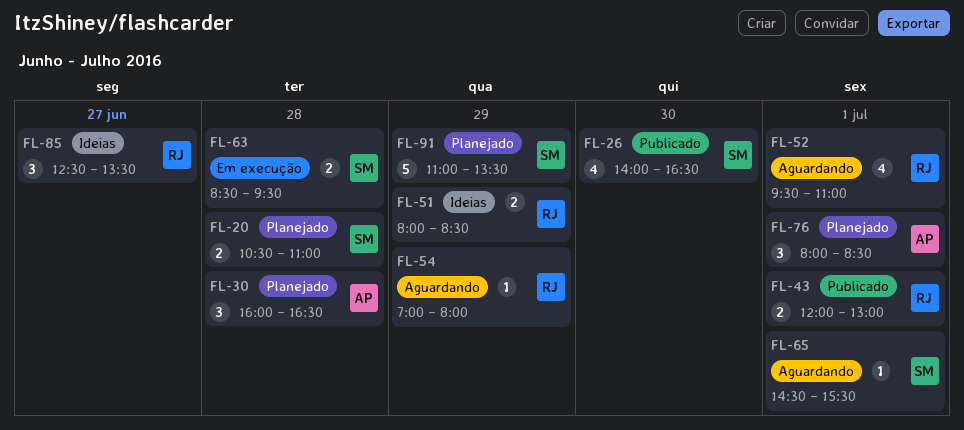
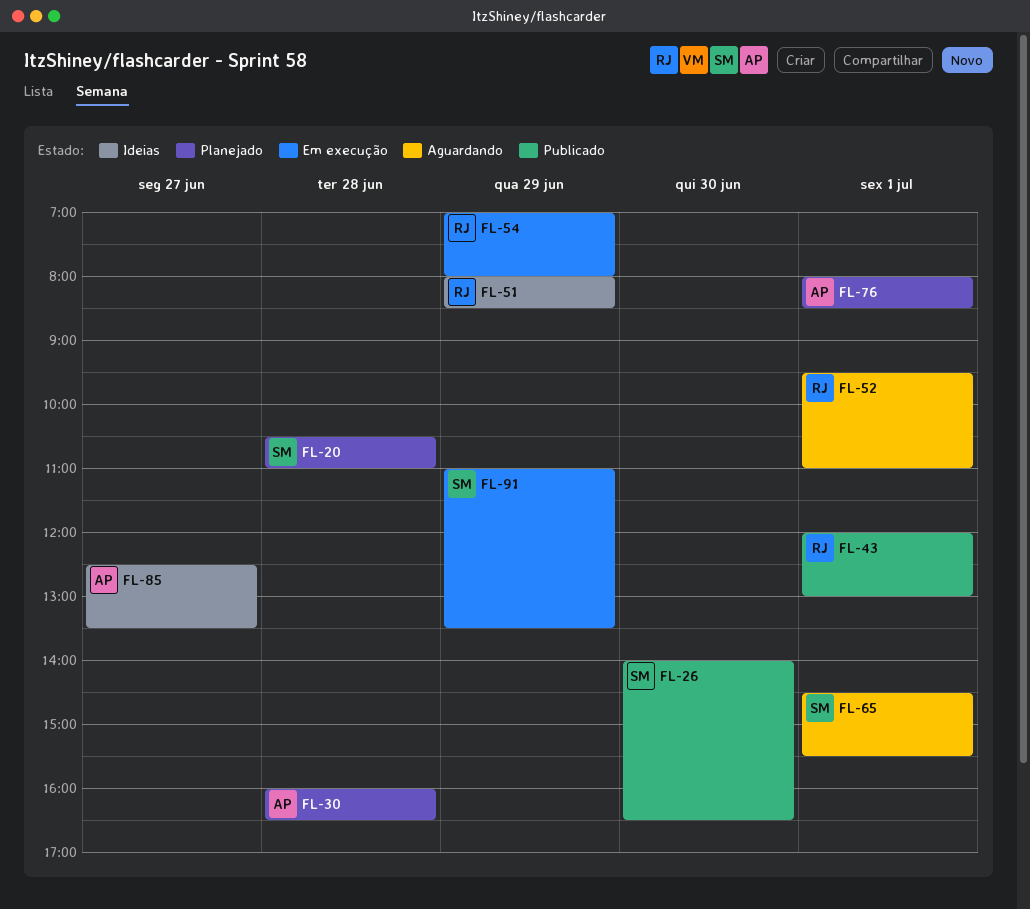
FL-54, status: Aguardando -> Em execução
FL-63: present -> none
FL-85, owner: RJ -> AP
FL-91, status: Planejado -> Em execução

